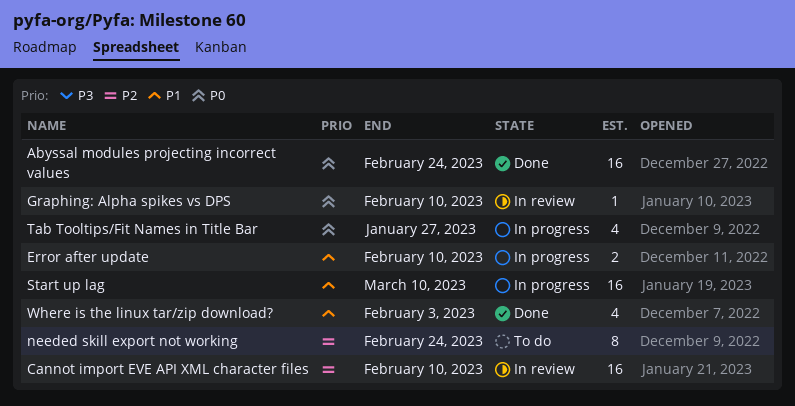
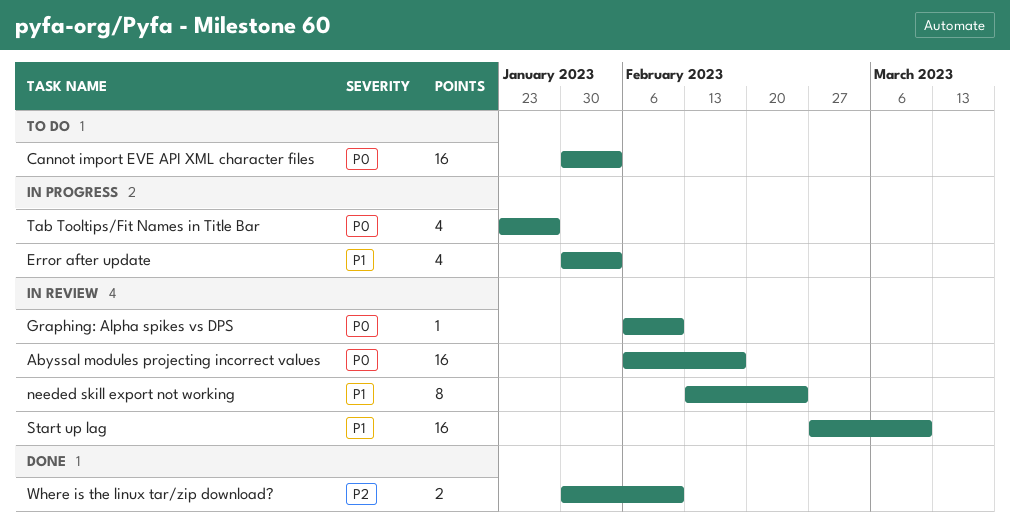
Abyssal modules projecting incorrect values, status: Done -> In review
Abyssal modules projecting incorrect values, due: Feb 24 -> Feb 17
Cannot import EVE API XML character files, status: In review -> To do
Cannot import EVE API XML character files, priority: P2 -> P0
Cannot import EVE API XML character files, due: Feb 10 -> Feb 3
Error after update, estimate: 2 -> 4
Error after update, due: Feb 10 -> Feb 3
needed skill export not working, status: To do -> In review
needed skill export not working, priority: P2 -> P1
Start up lag, status: In progress -> In review
Where is the linux tar/zip download?, priority: P1 -> P2
Where is the linux tar/zip download?, estimate: 4 -> 2
Where is the linux tar/zip download?, due: Feb 3 -> Feb 10

